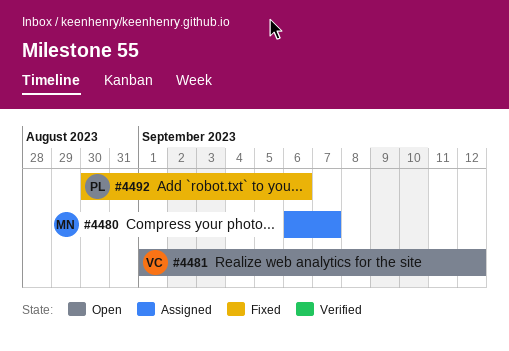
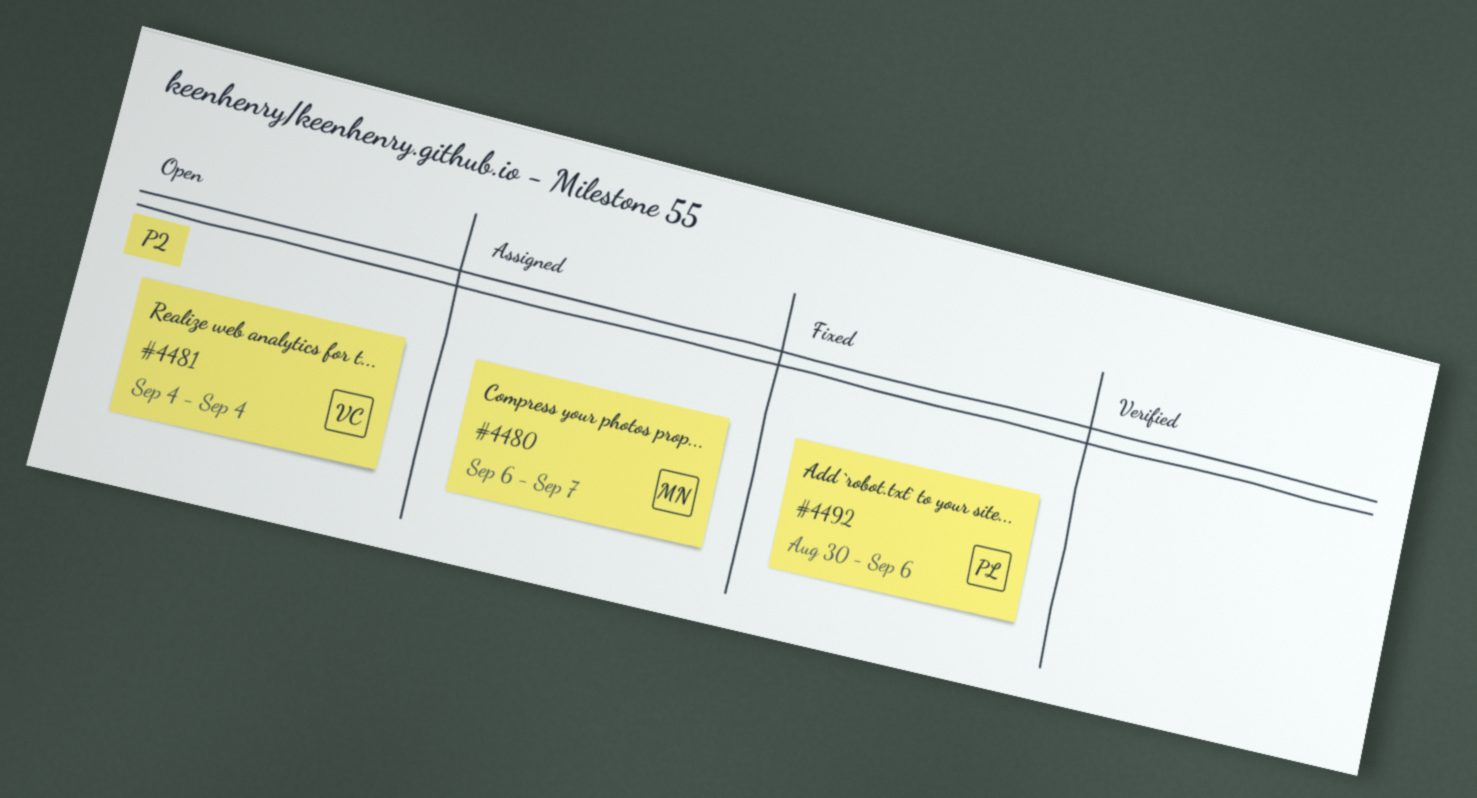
#4481, start: Sep 1 -> Sep 4
#4481, due: Sep 12 -> Sep 4

